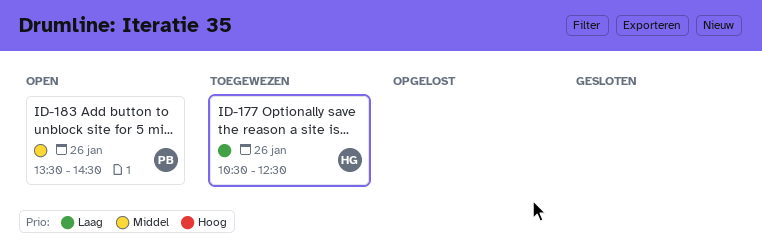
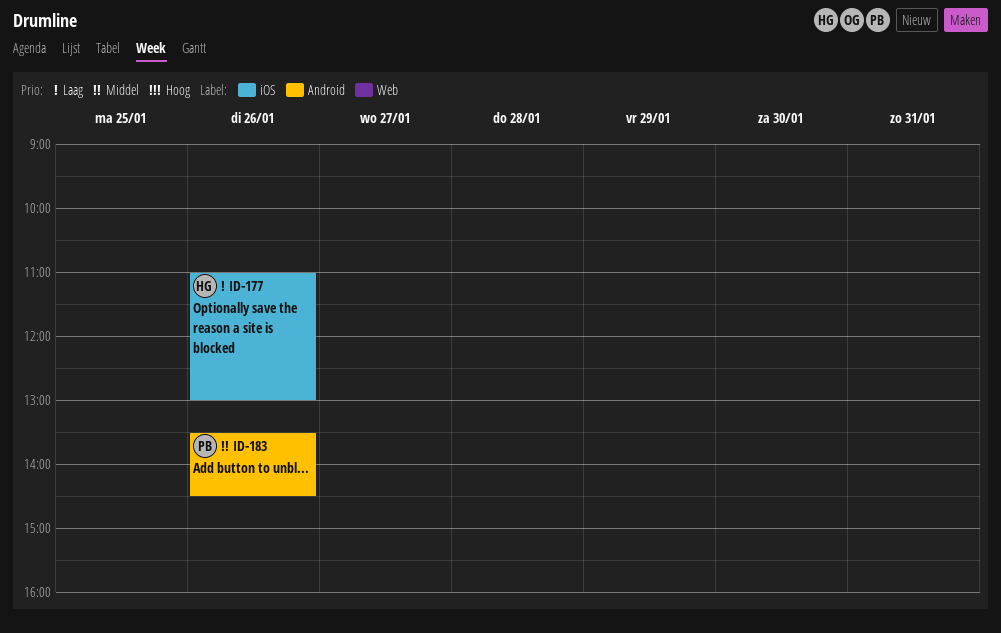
ID-177, begins: 10:30 -> 11:00
ID-177, ends: 12:30 -> 13:00

